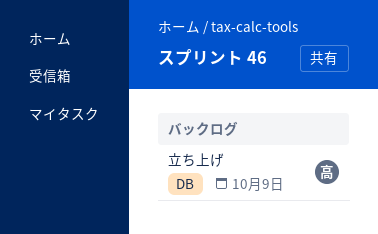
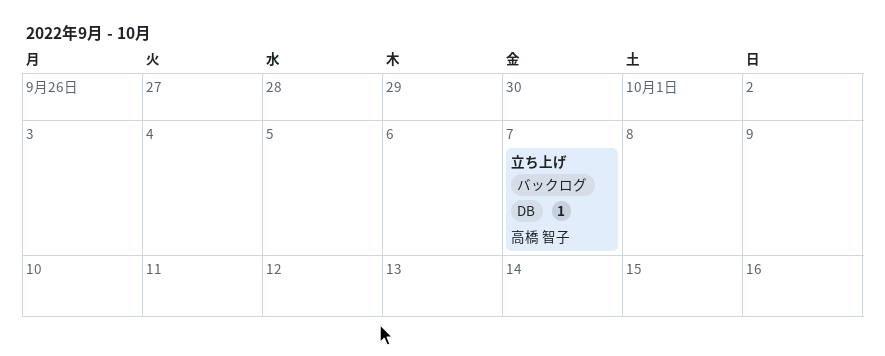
立ち上げ, due: Oct 9 -> Oct 7

